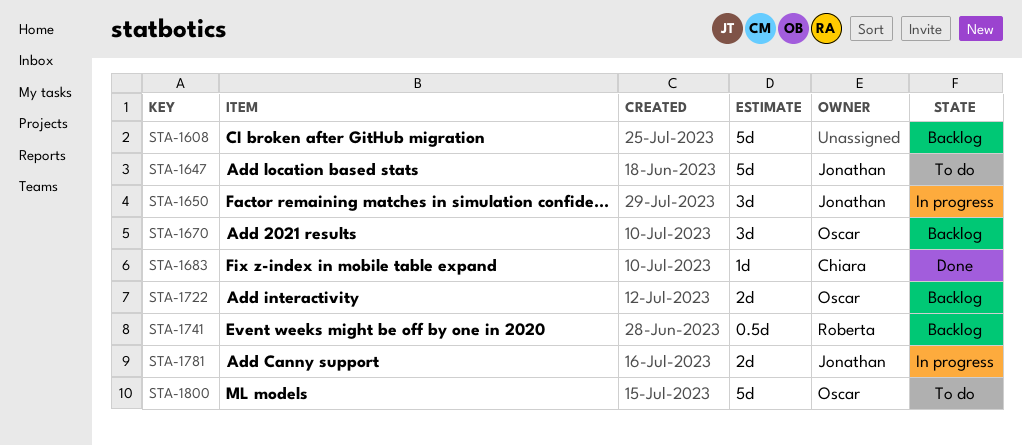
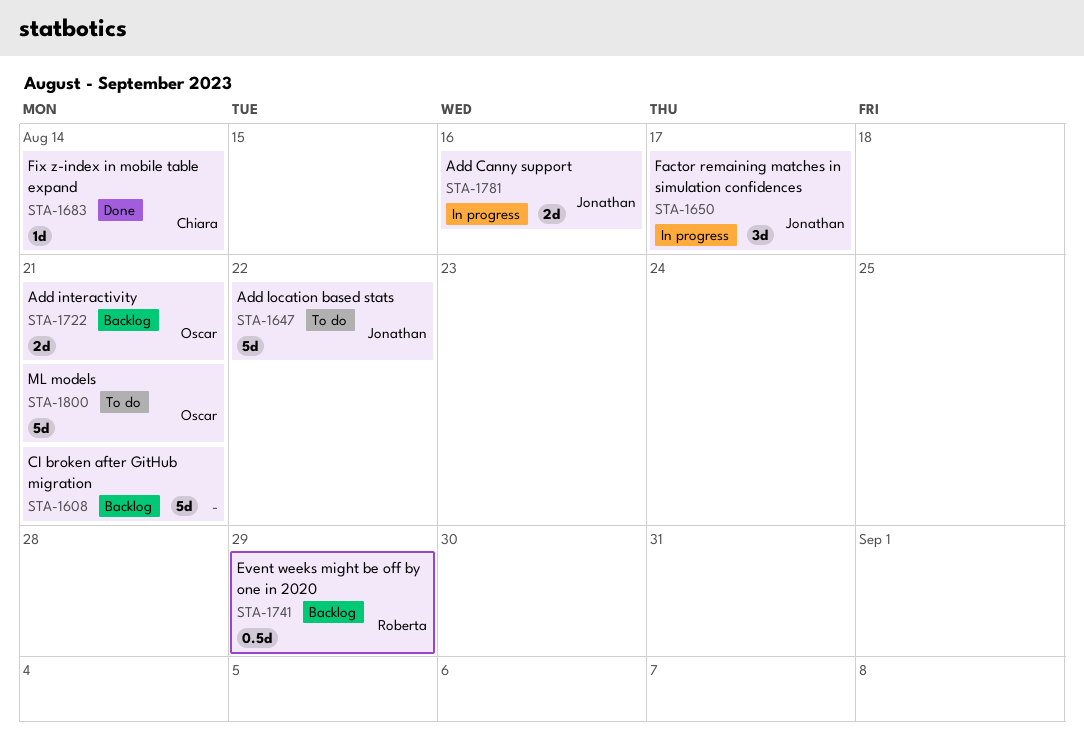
STA-1670: present -> none

